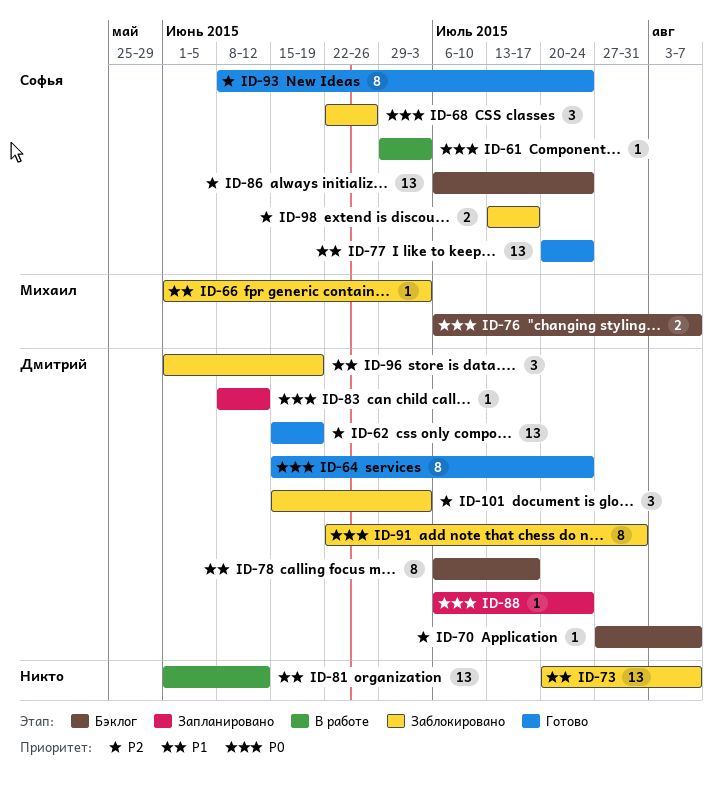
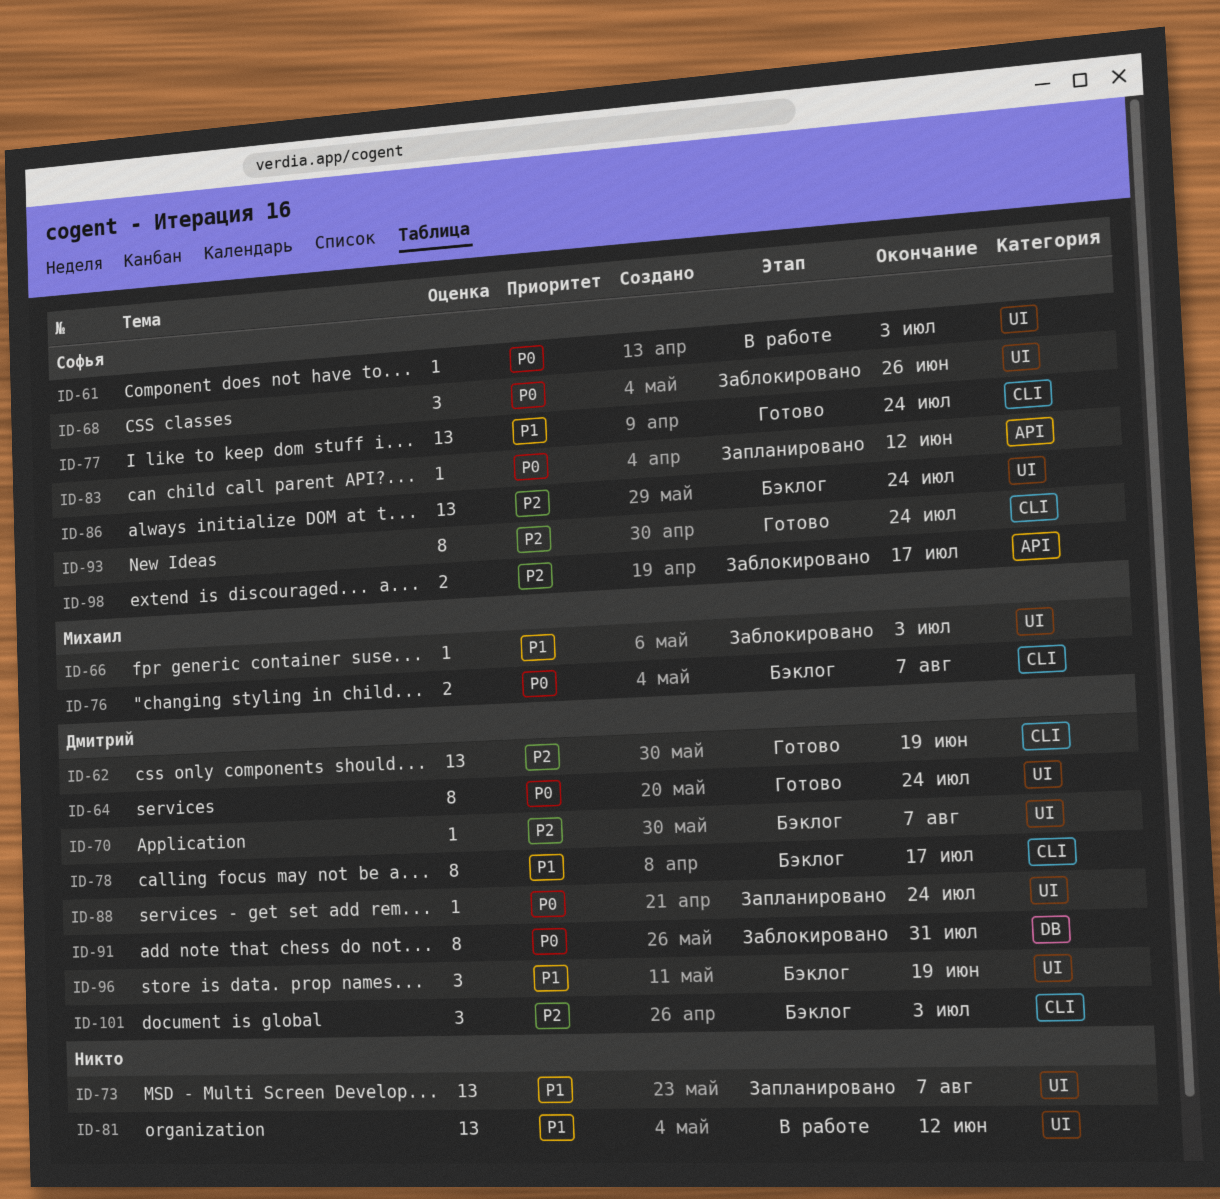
ID-73, status: Заблокировано -> Запланировано
ID-83, owner: Дмитрий -> Софья
ID-96, status: Заблокировано -> Бэклог
ID-101, status: Заблокировано -> Бэклог

